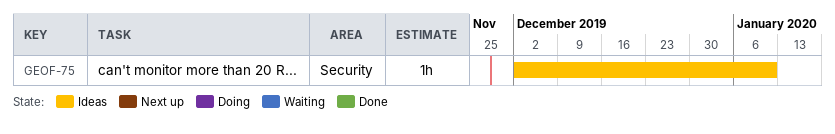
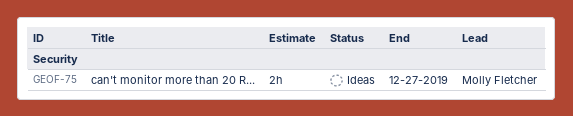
GEOF-75, estimate: 1h -> 2h
GEOF-75, due: Jan 10 -> Dec 27

